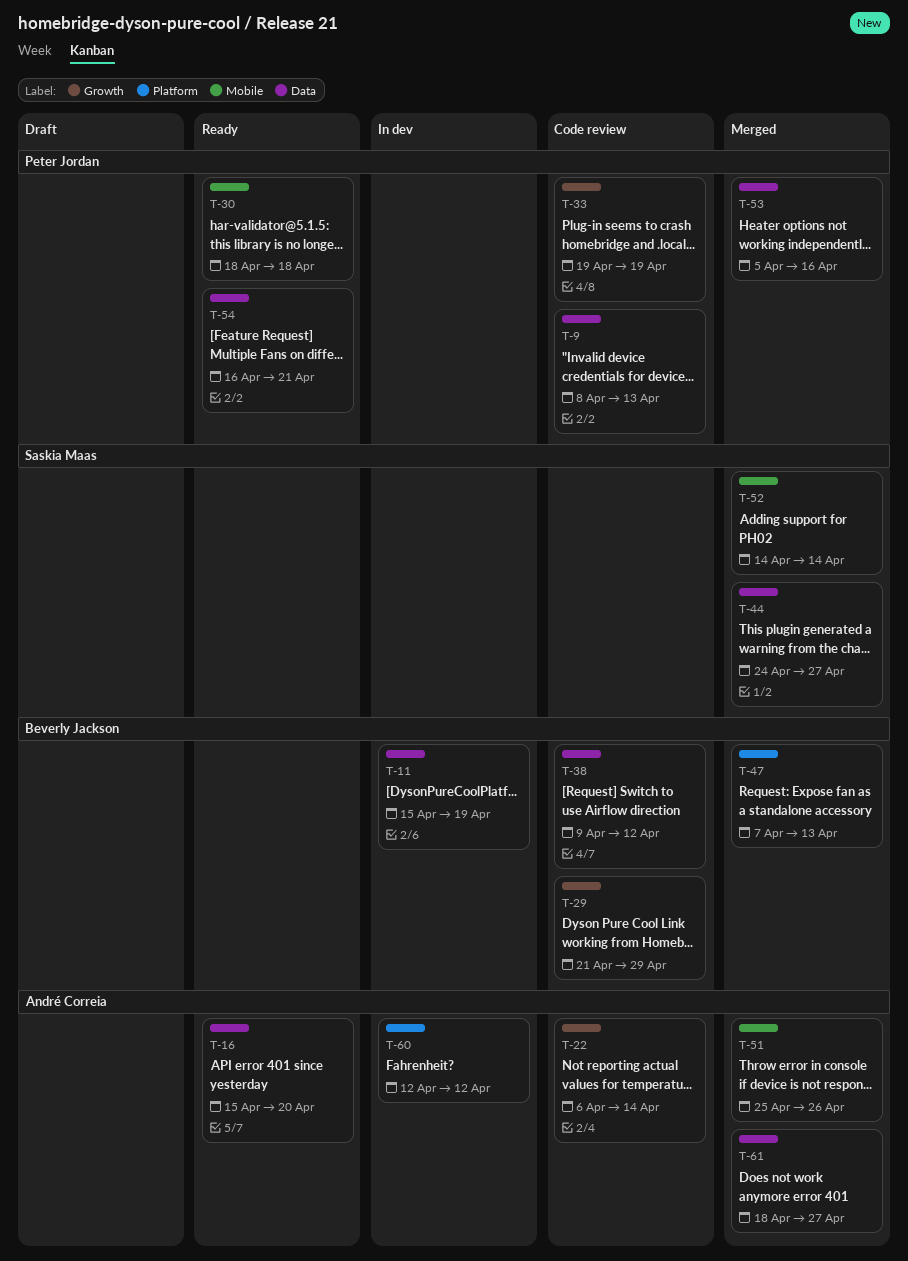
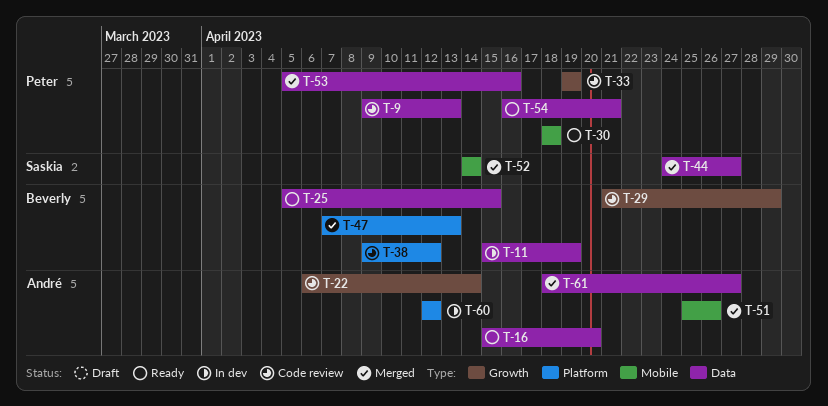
T-9, start: Apr 8 -> Apr 9
T-25: none -> present
T-38, label: Data -> Platform

